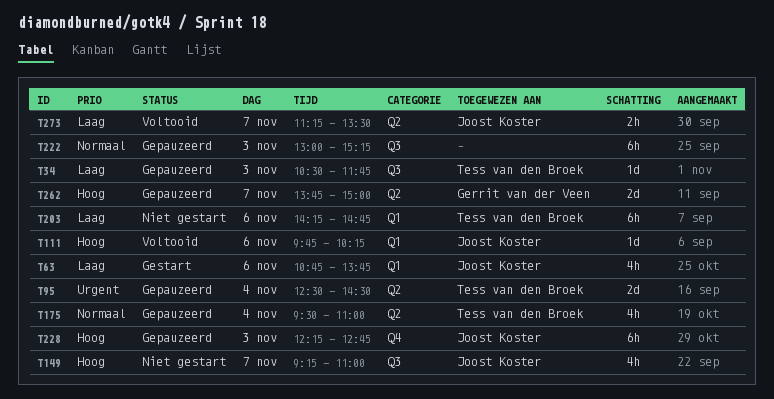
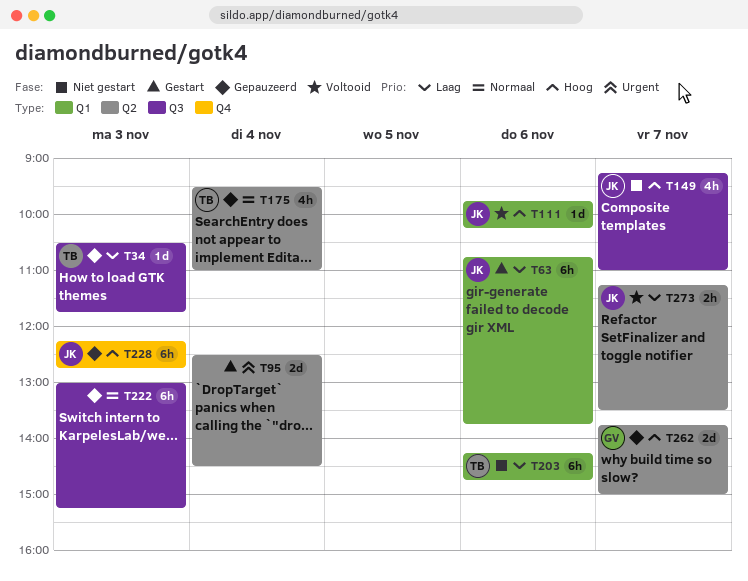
T63, estimate: 4h -> 6h
T95, status: Gepauzeerd -> Gestart
T95, owner: Tess van den Broek -> none

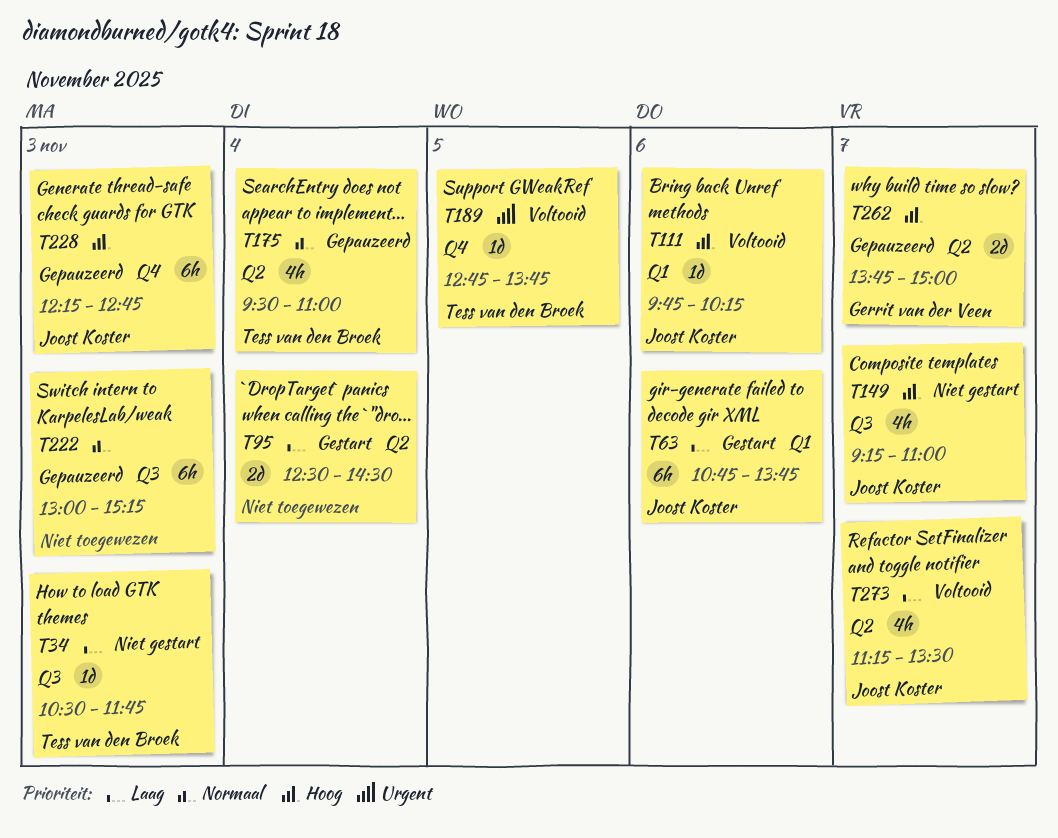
T34, status: Gepauzeerd -> Niet gestart
T95, priority: Urgent -> Laag
T189: none -> present
T203: present -> none
T273, estimate: 2h -> 4h

